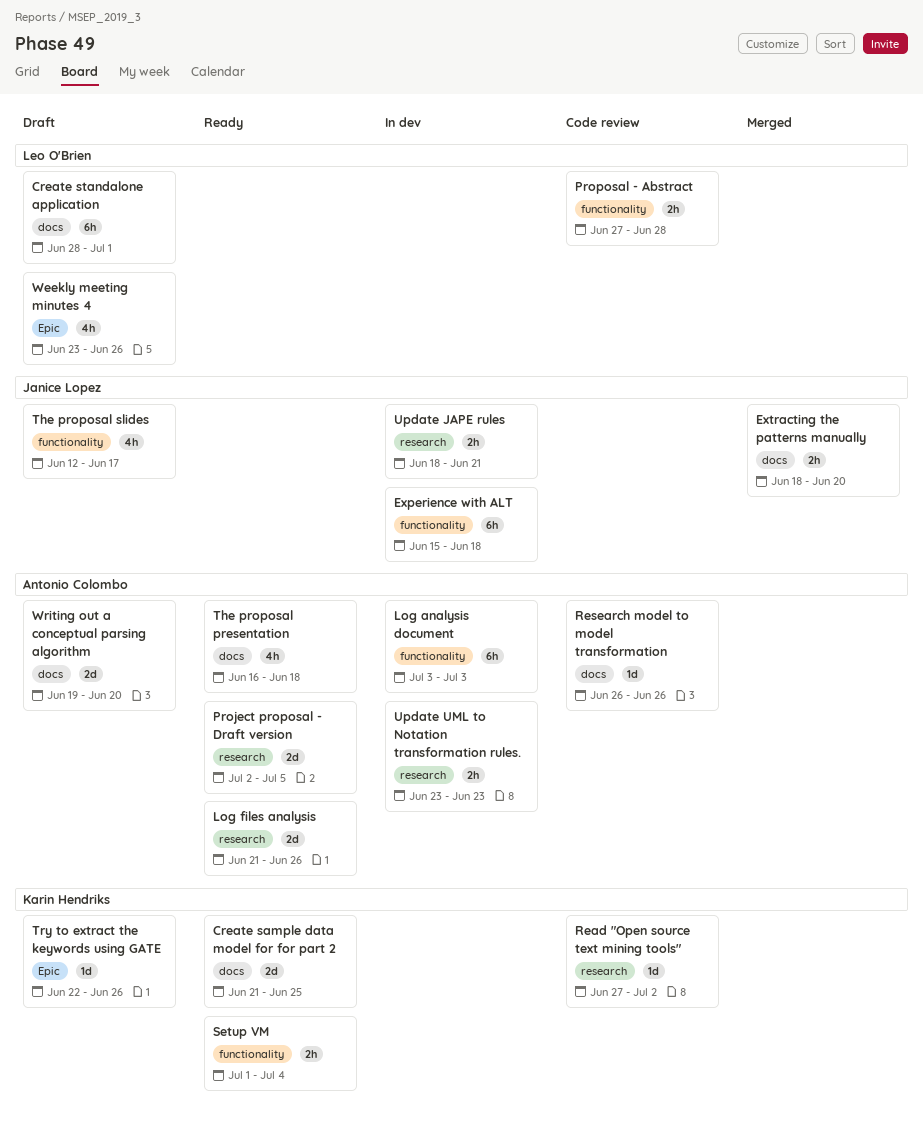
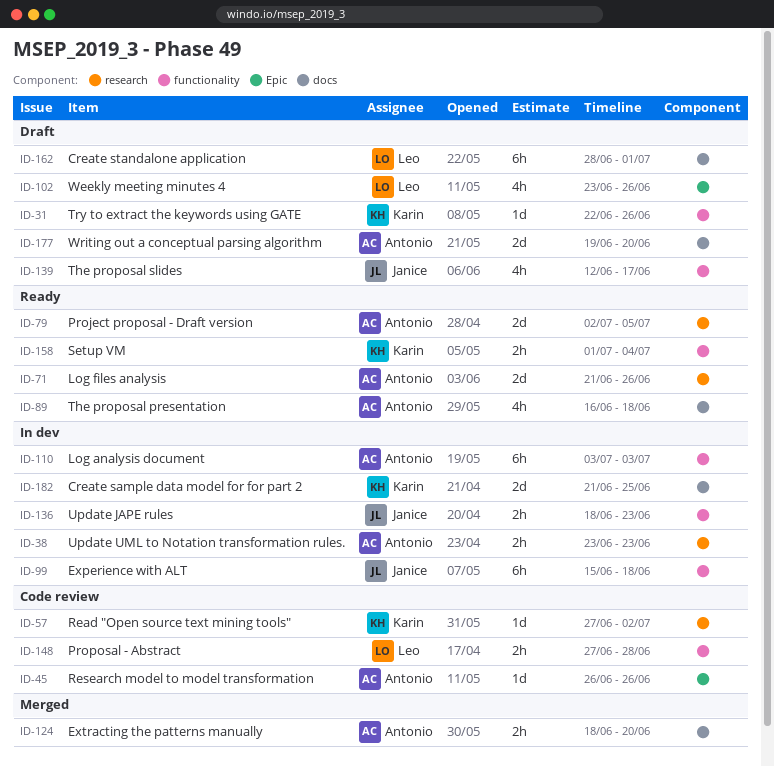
Create sample data model for for part 2, status: Ready -> In dev
Extracting the patterns manually, owner: Janice Lopez -> Antonio Colombo
Research model to model transformation, label: docs -> Epic
Try to extract the keywords using GATE, label: Epic -> functionality
Update JAPE rules, label: research -> functionality
Update JAPE rules, due: Jun 21 -> Jun 23

